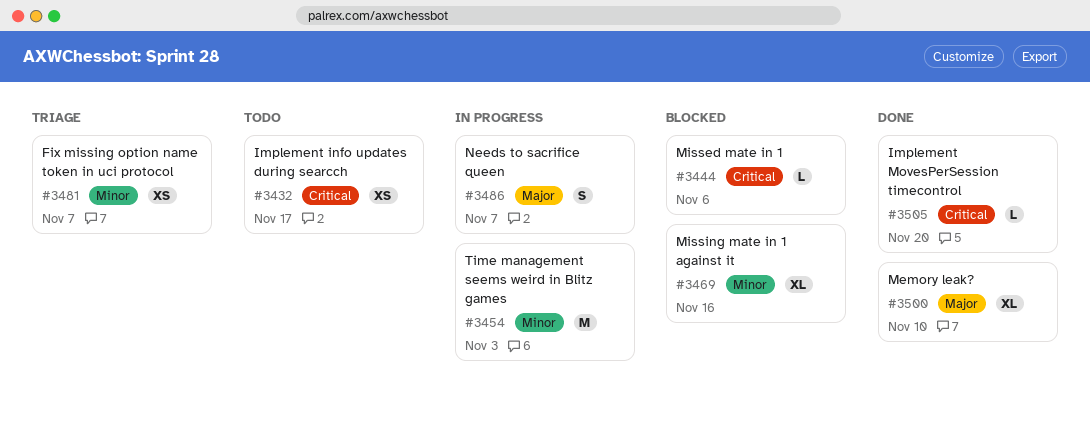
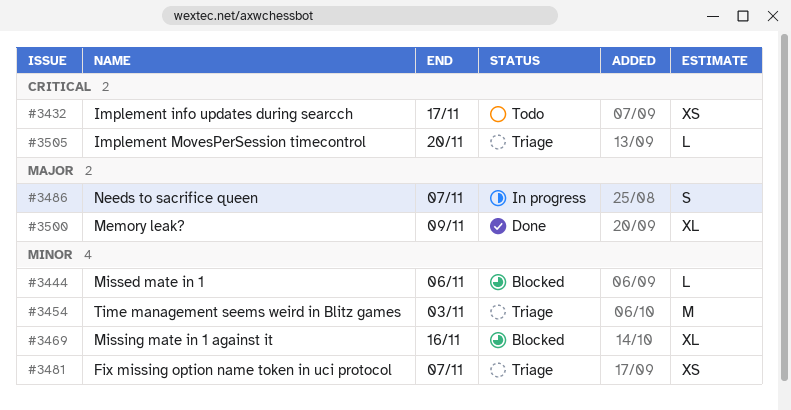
#3444, priority: Critical -> Minor
#3454, status: In progress -> Triage
#3500, due: Nov 10 -> Nov 9
#3505, status: Done -> Triage

